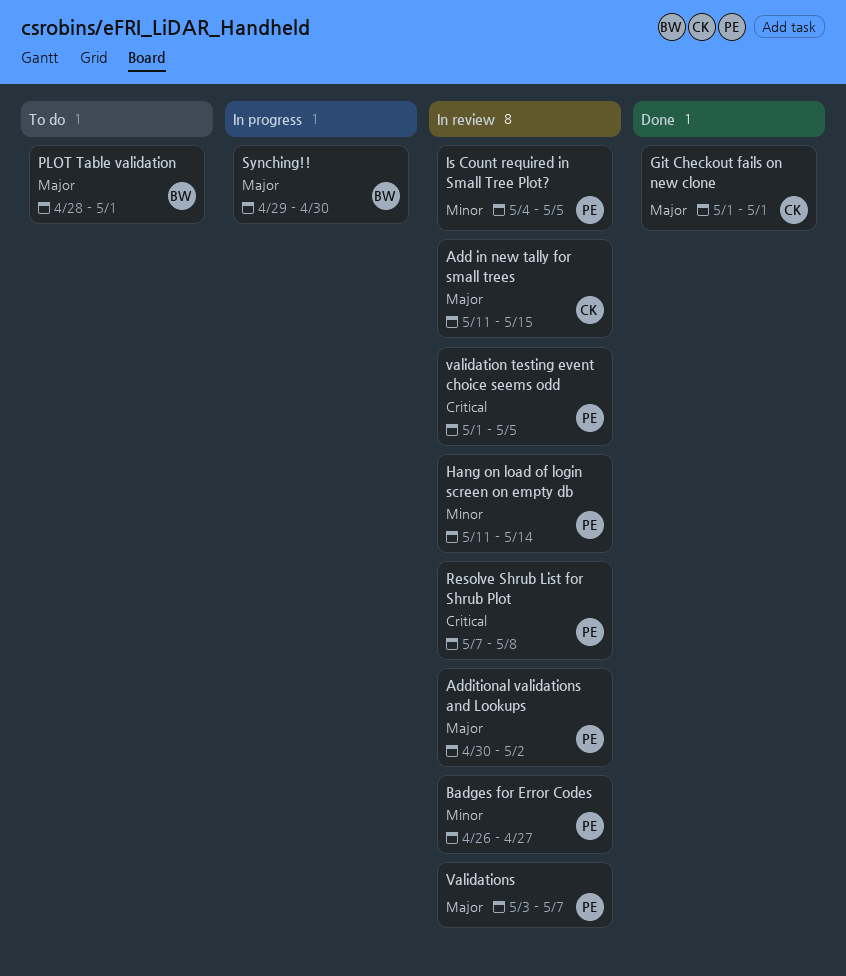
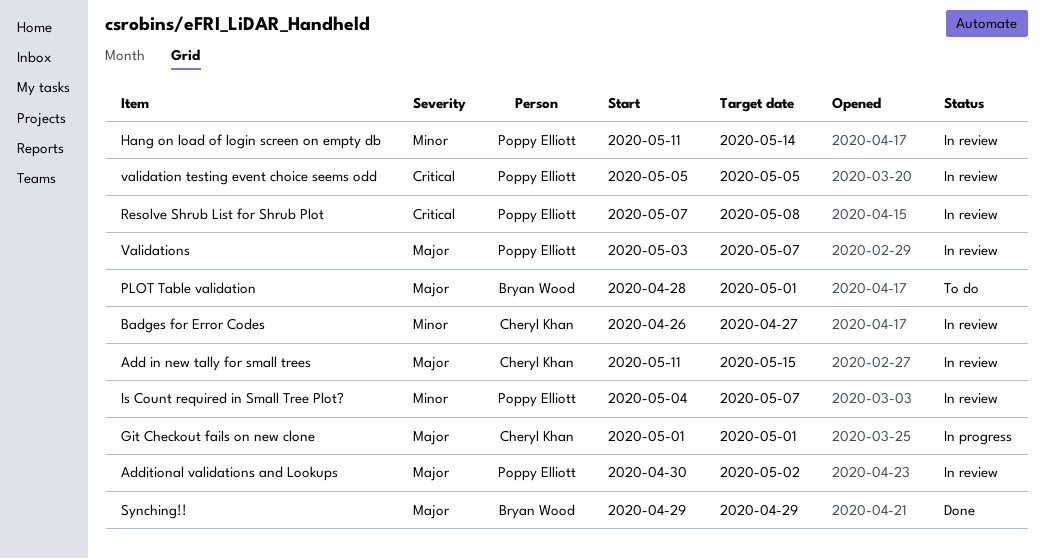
Badges for Error Codes, owner: Poppy Elliott -> Cheryl Khan
Git Checkout fails on new clone, status: Done -> In progress
Is Count required in Small Tree Plot?, due: May 5 -> May 7
Synching!!, status: In progress -> Done
Synching!!, due: Apr 30 -> Apr 29
validation testing event choice seems odd, start: May 1 -> May 5

